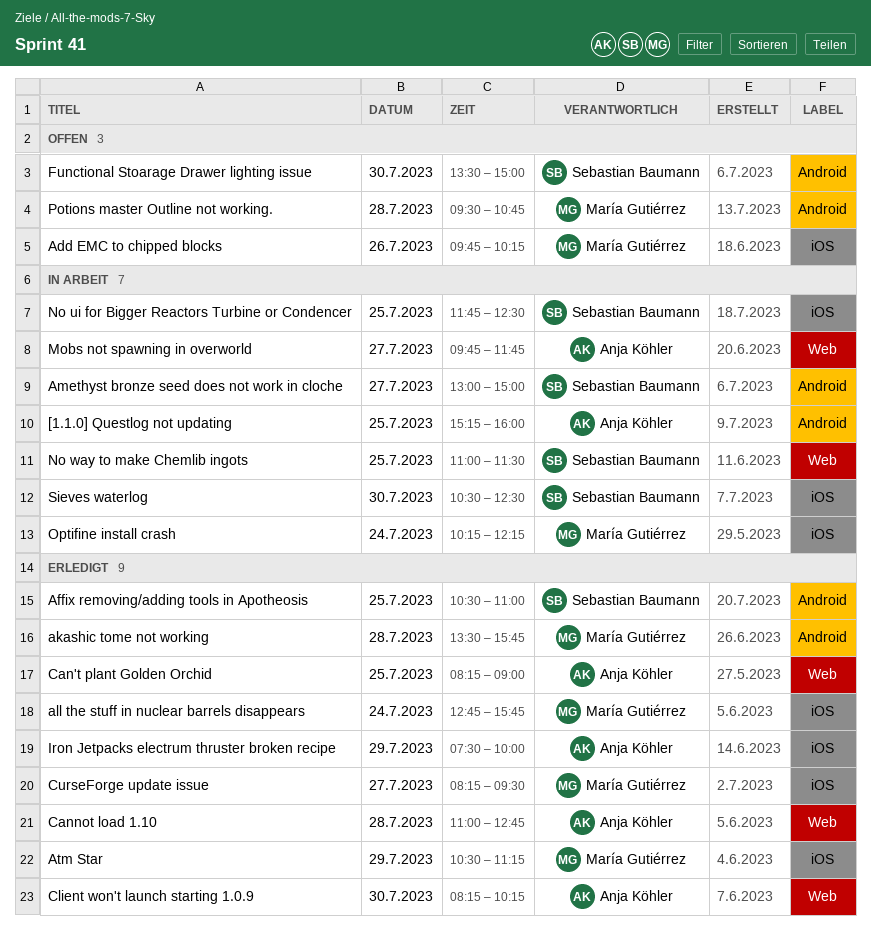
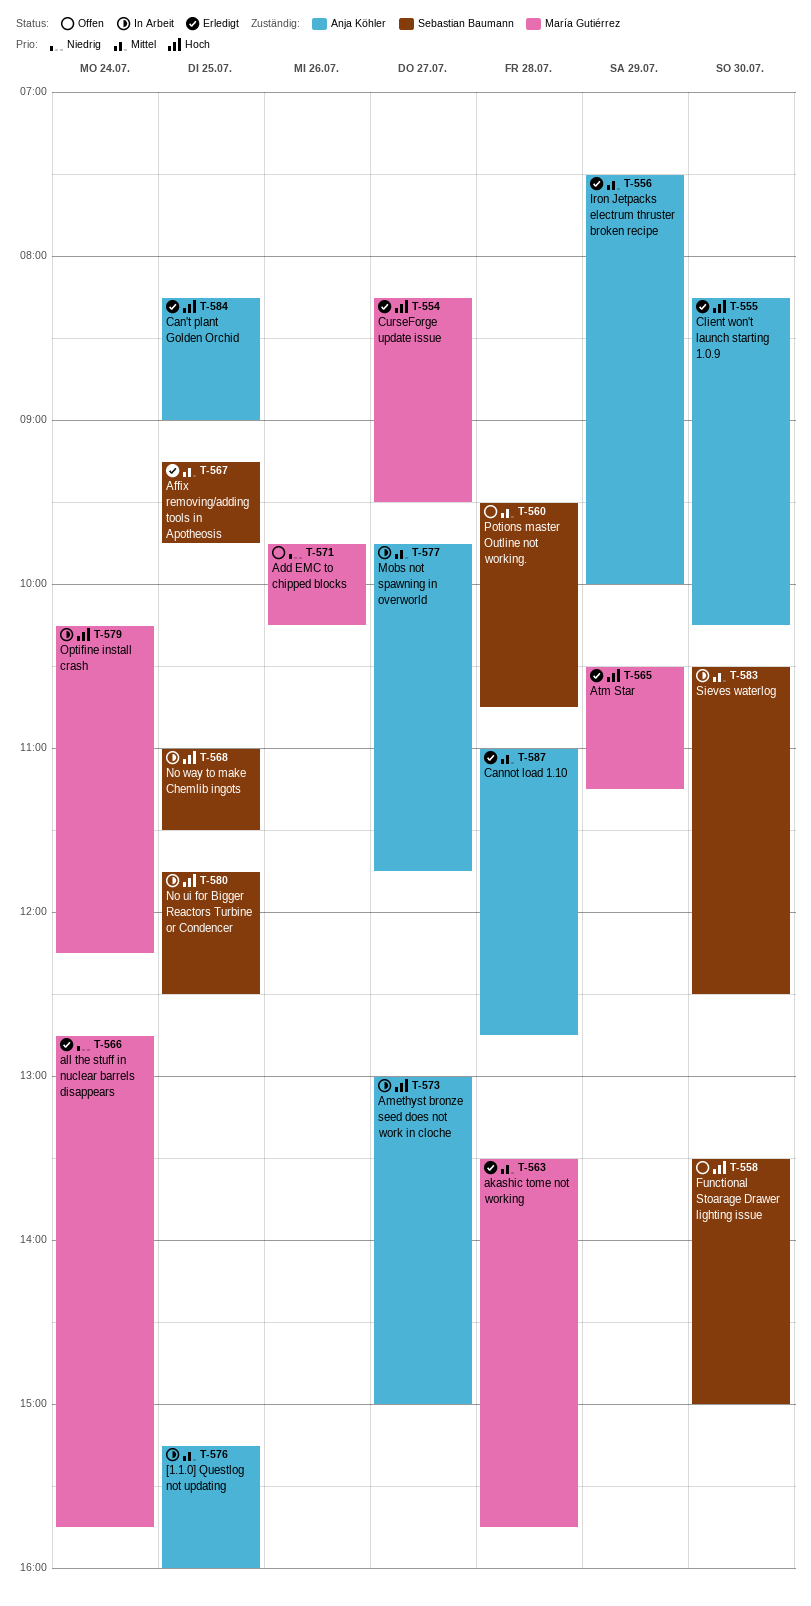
Affix removing/adding tools in Apotheosis, begins: 10:30 -> 09:15
Affix removing/adding tools in Apotheosis, ends: 11:00 -> 09:45
Amethyst bronze seed does not work in cloche, owner: Sebastian Baumann -> Anja Köhler
Potions master Outline not working., owner: María Gutiérrez -> Sebastian Baumann

